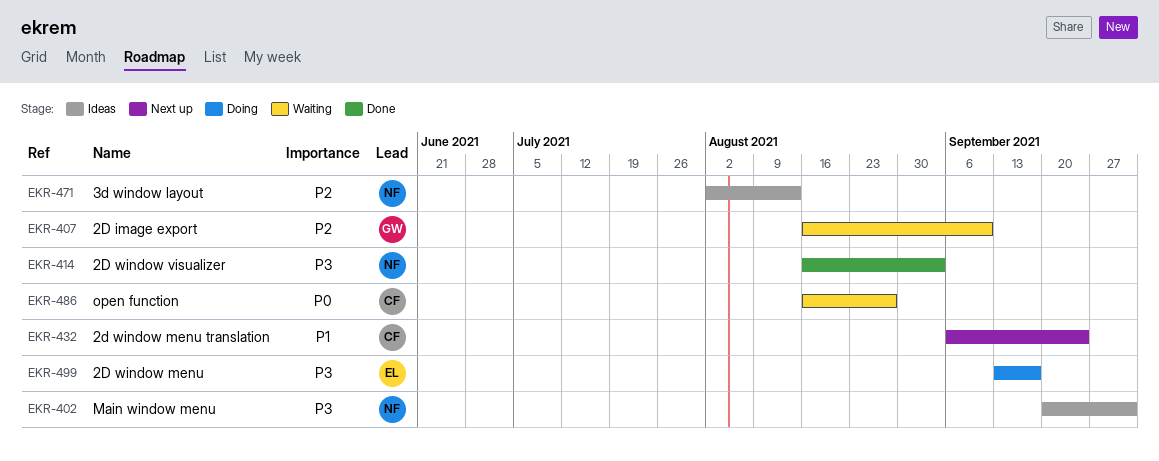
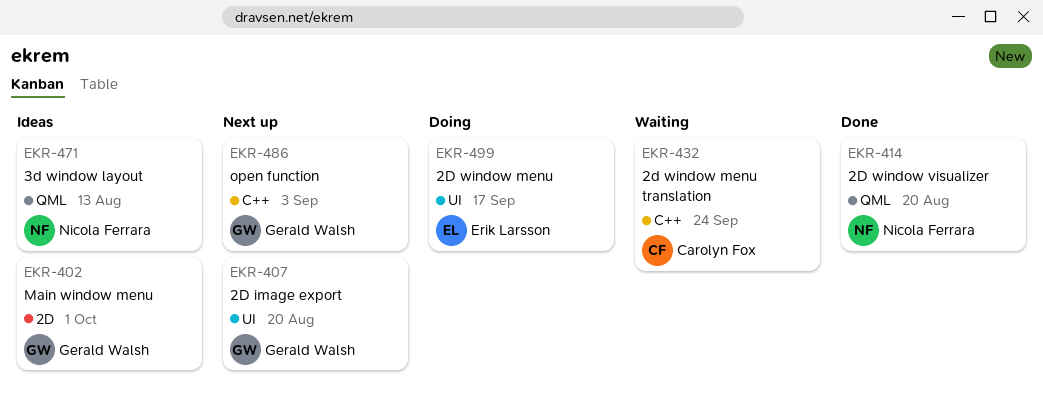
EKR-402, owner: Nicola Ferrara -> Gerald Walsh
EKR-407, status: Waiting -> Next up
EKR-407, due: Sep 10 -> Aug 20
EKR-414, due: Sep 3 -> Aug 20
EKR-432, status: Next up -> Waiting
EKR-486, status: Waiting -> Next up
EKR-486, owner: Carolyn Fox -> Gerald Walsh
EKR-486, due: Aug 27 -> Sep 3

